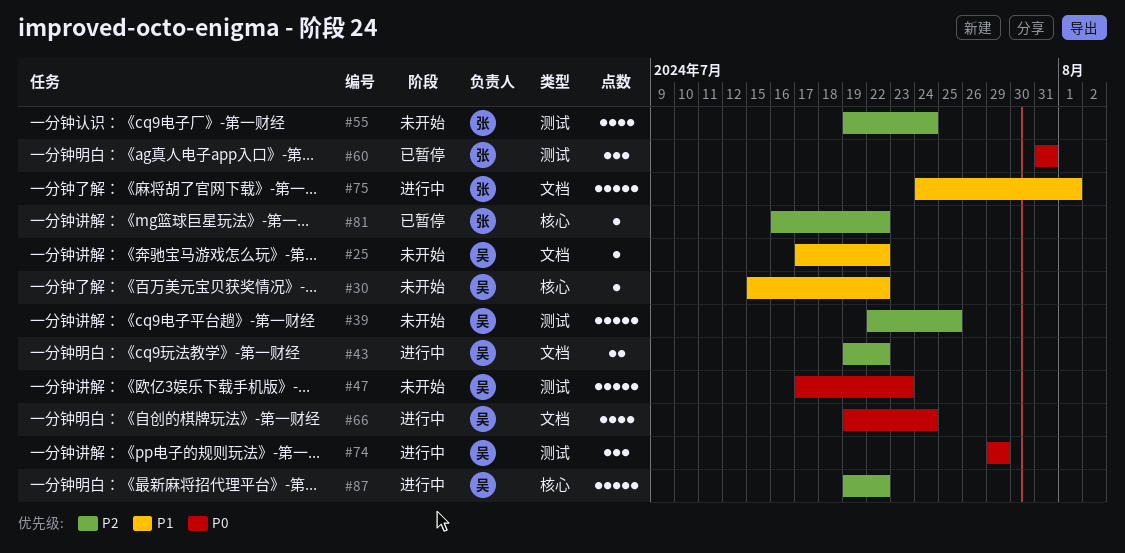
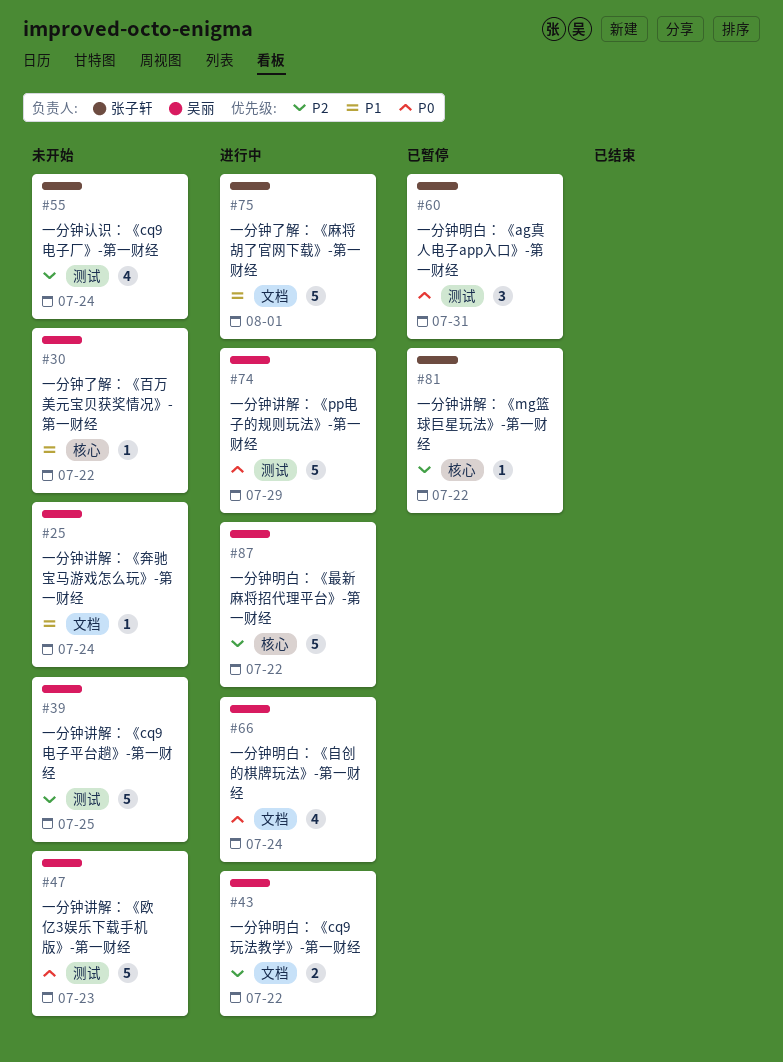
#25, due: Jul 22 -> Jul 24
#74, estimate: 3 -> 5

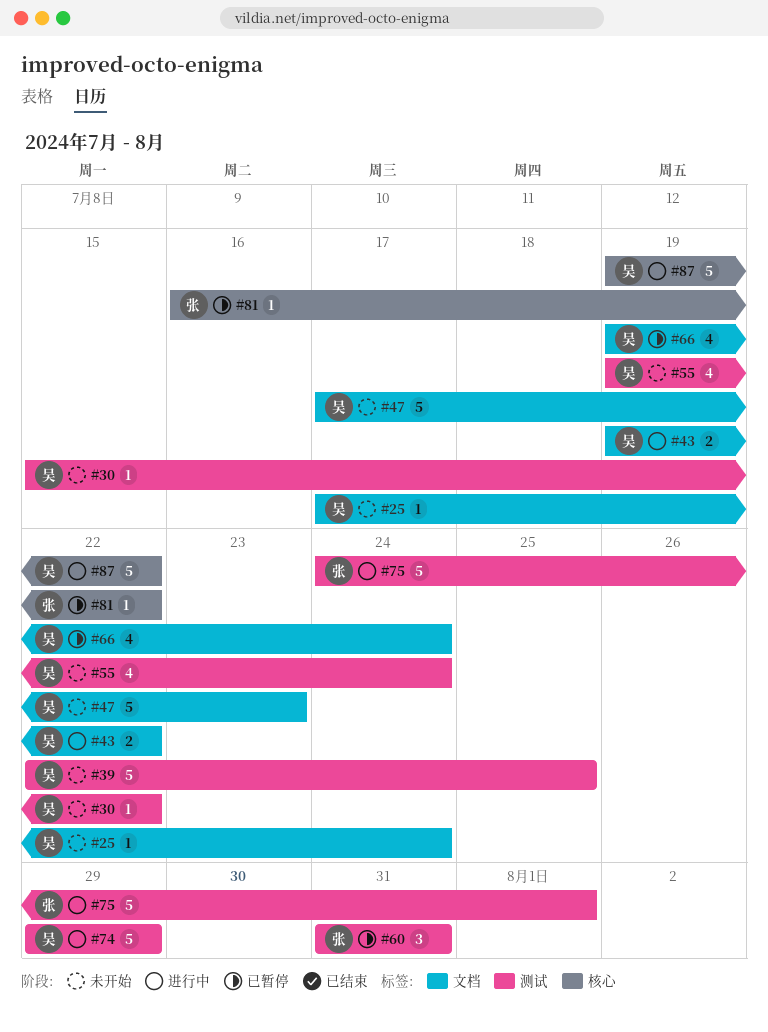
#30, label: 核心 -> 测试
#47, label: 测试 -> 文档
#55, owner: 张子轩 -> 吴丽
#66, status: 进行中 -> 已暂停
#75, label: 文档 -> 测试

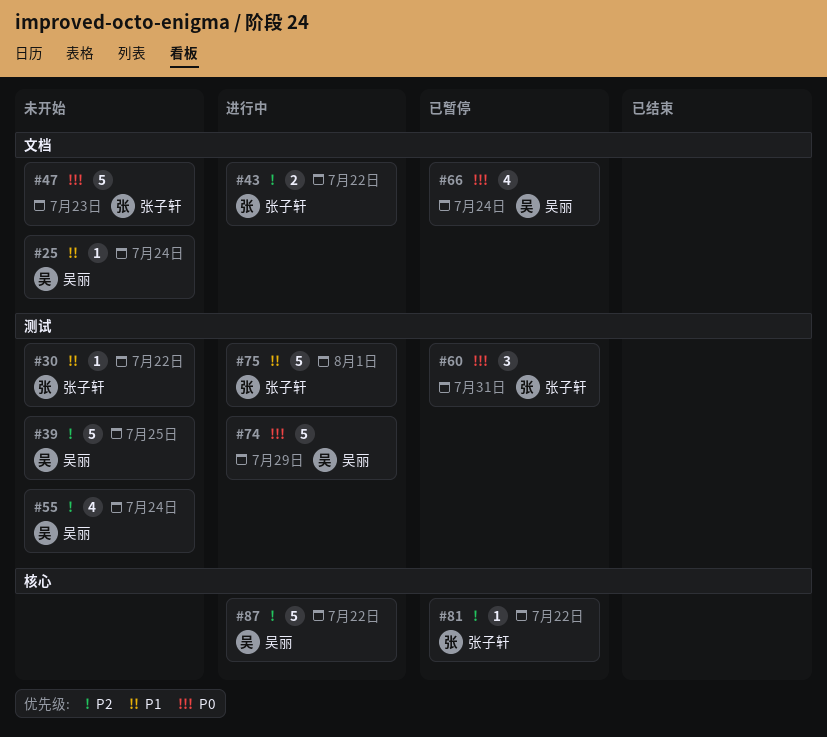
#30, owner: 吴丽 -> 张子轩
#43, owner: 吴丽 -> 张子轩
#47, owner: 吴丽 -> 张子轩

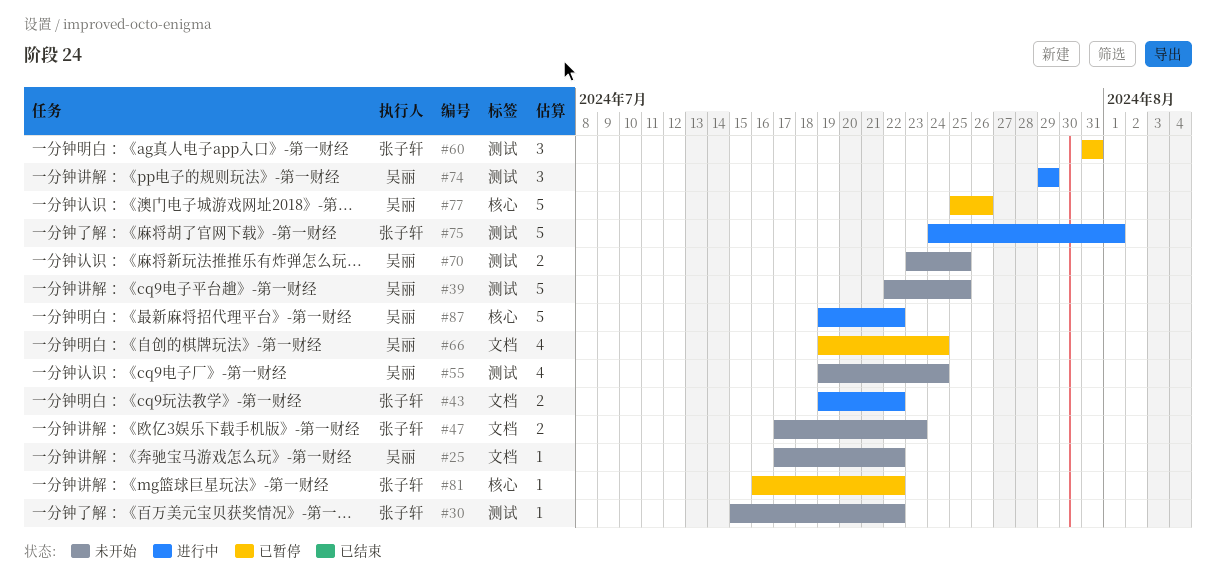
#25, due: Jul 24 -> Jul 22
#47, estimate: 5 -> 2
#70: none -> present
#74, estimate: 5 -> 3
#77: none -> present

